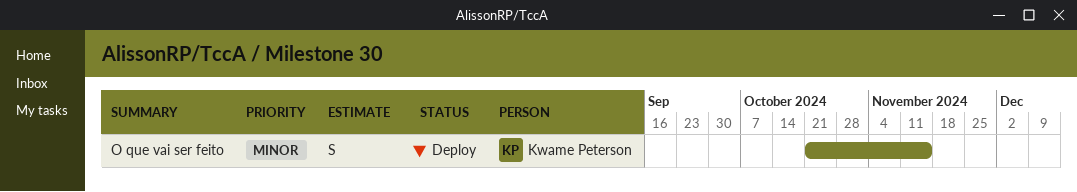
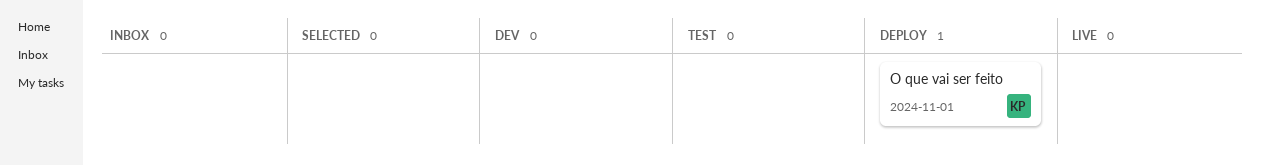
O que vai ser feito, due: Nov 15 -> Nov 1

